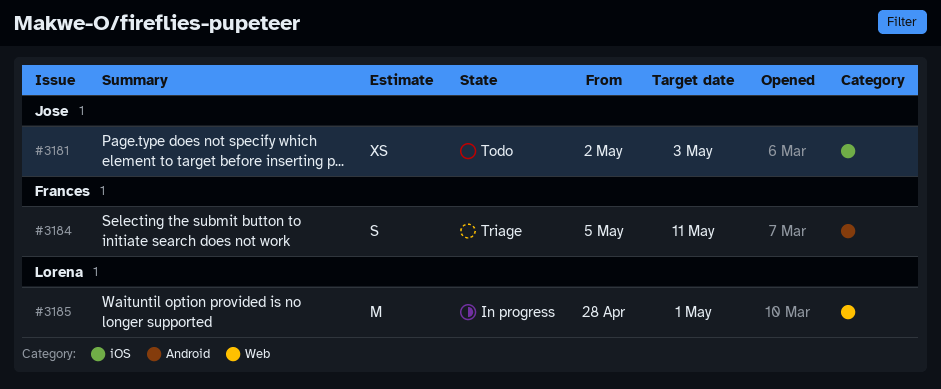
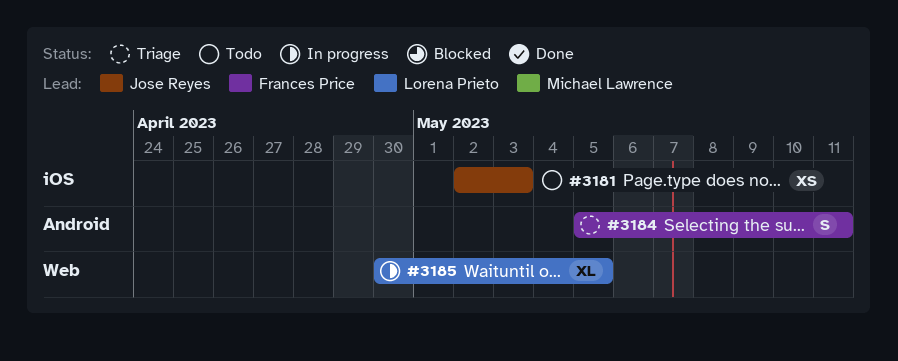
#3185, estimate: M -> XL
#3185, start: Apr 28 -> Apr 30
#3185, due: May 1 -> May 5

